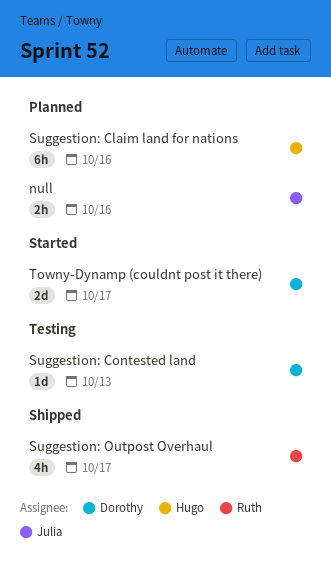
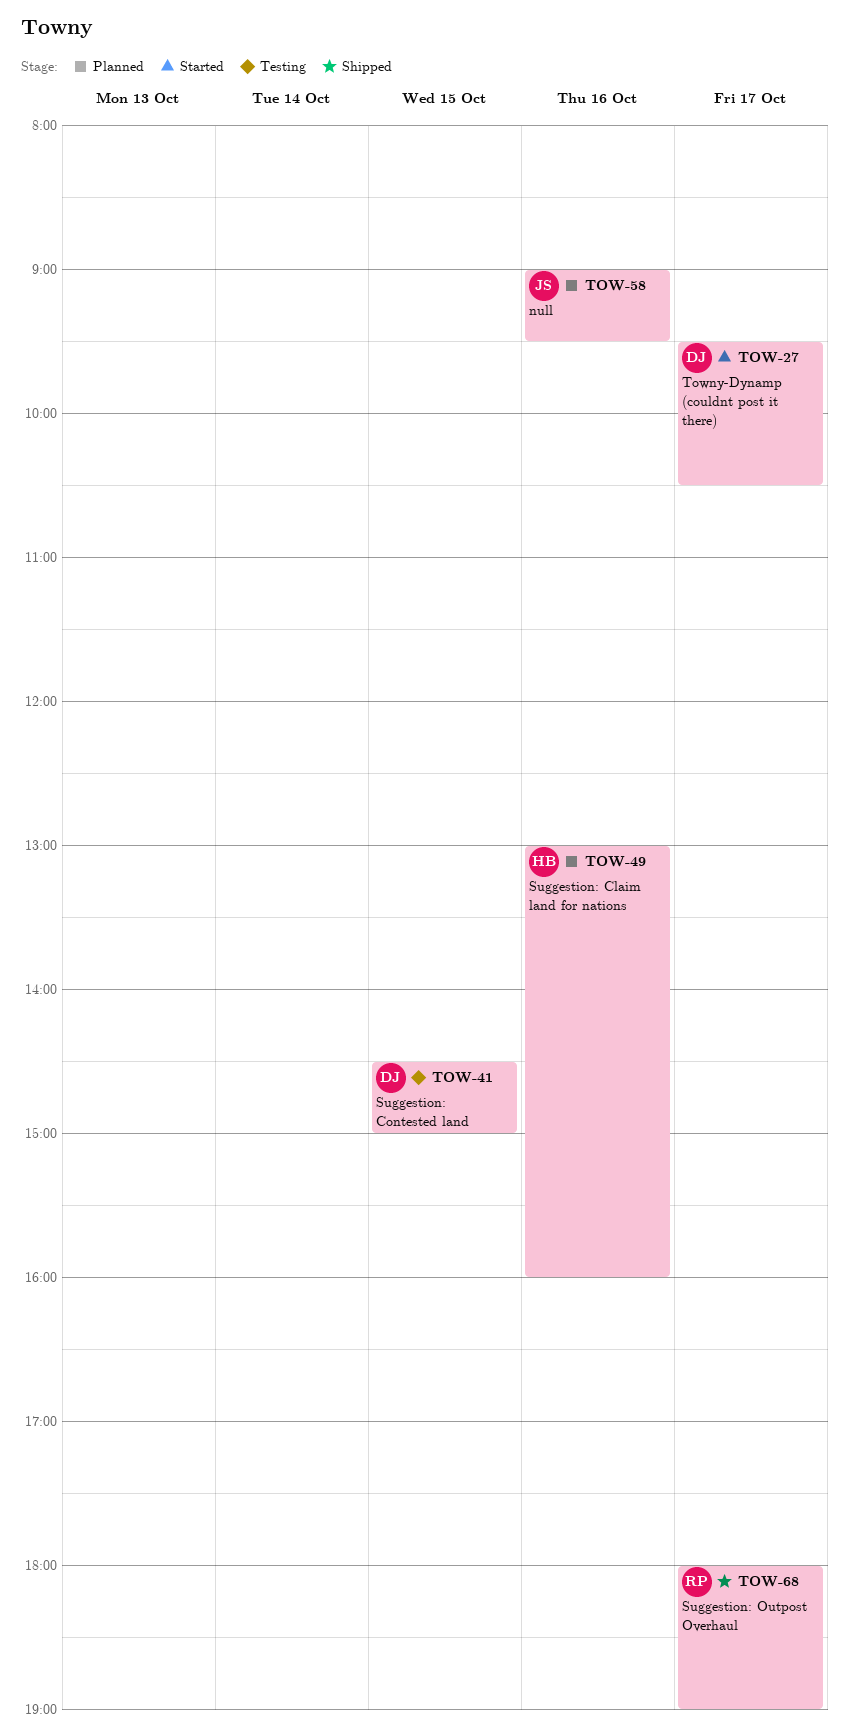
Suggestion: Contested land, day: Oct 13 -> Oct 15

